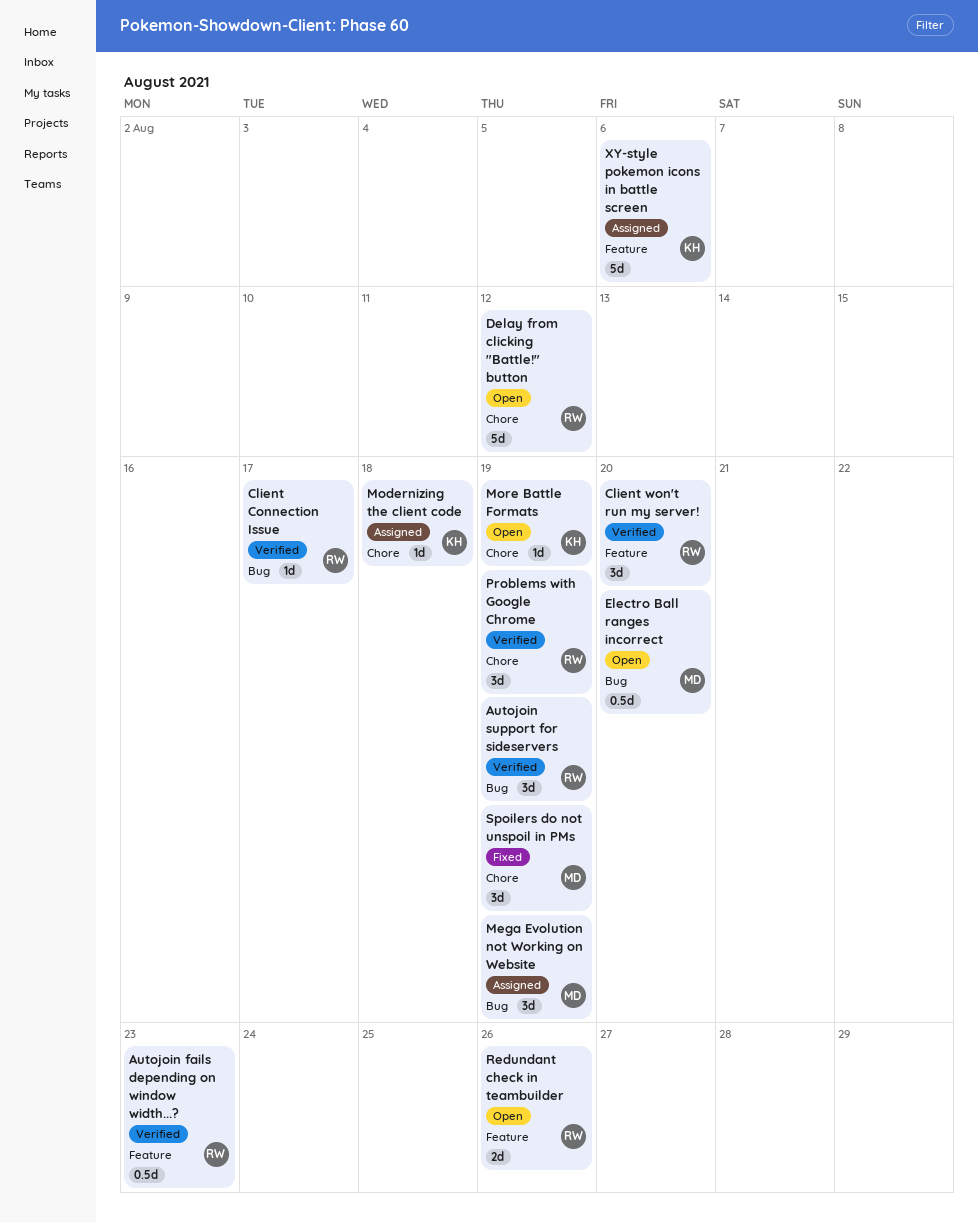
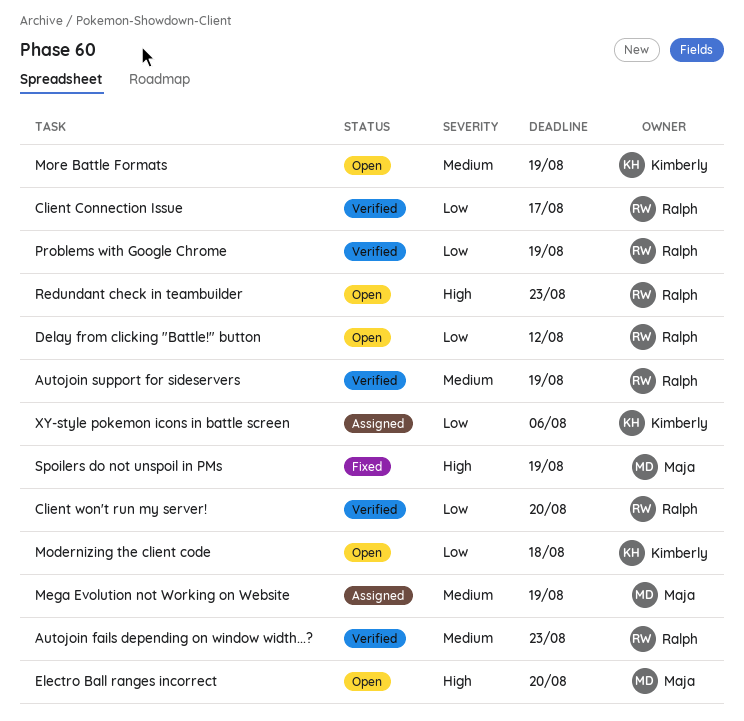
Modernizing the client code, status: Assigned -> Open
Redundant check in teambuilder, due: Aug 26 -> Aug 23

